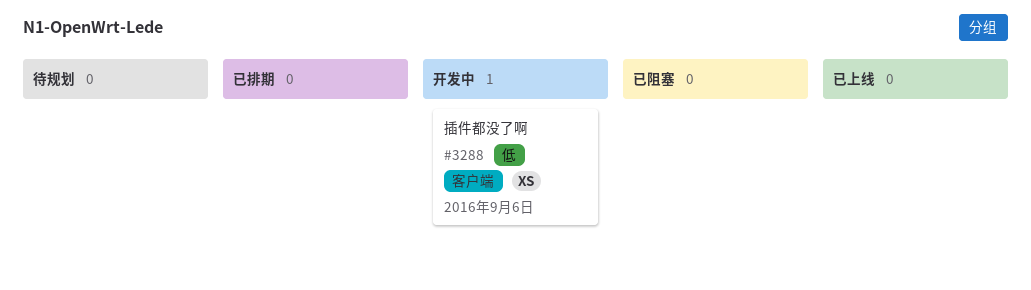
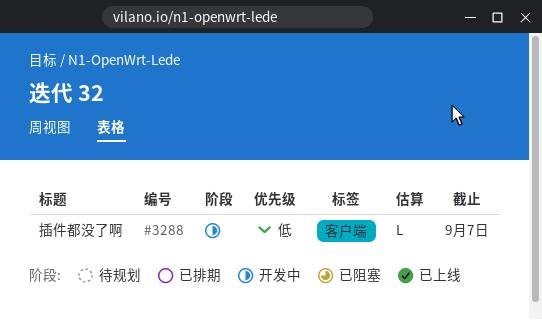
#3288, estimate: XS -> L
#3288, due: Sep 6 -> Sep 7

